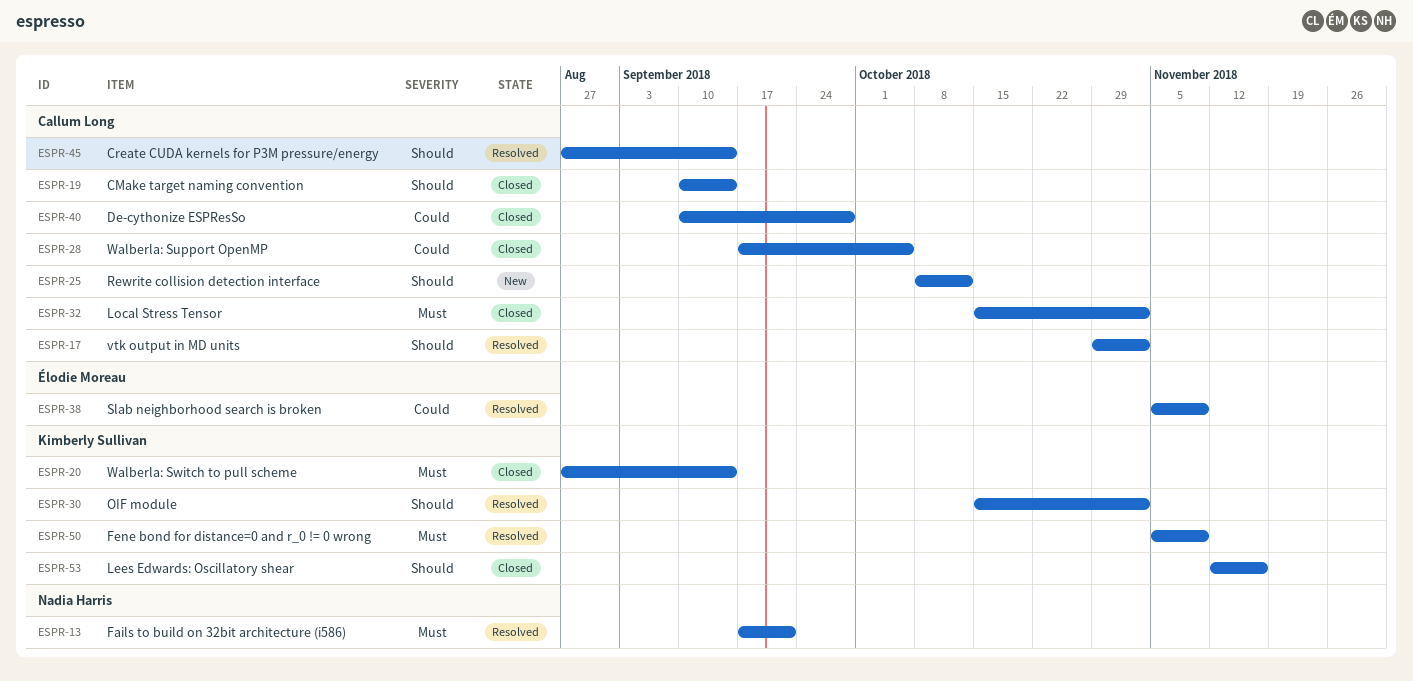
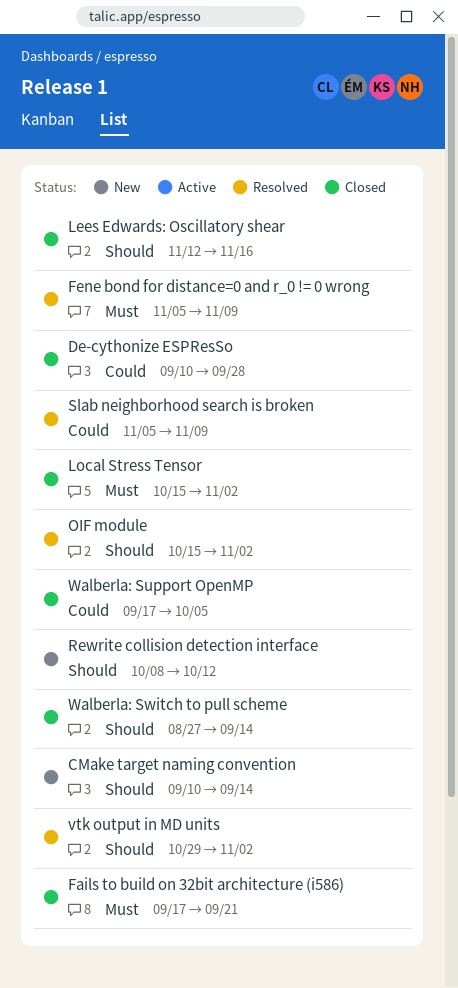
CMake target naming convention, status: Closed -> New
Create CUDA kernels for P3M pressure/energy: present -> none
Fails to build on 32bit architecture (i586), status: Resolved -> Closed
Walberla: Switch to pull scheme, priority: Must -> Should

